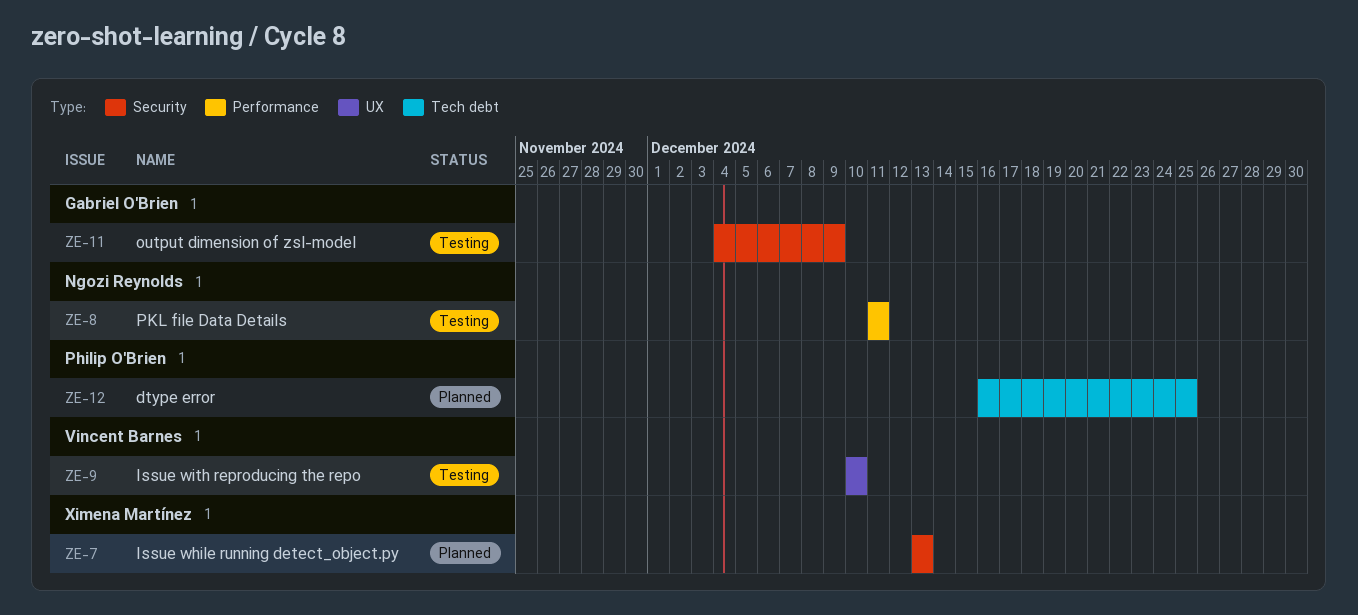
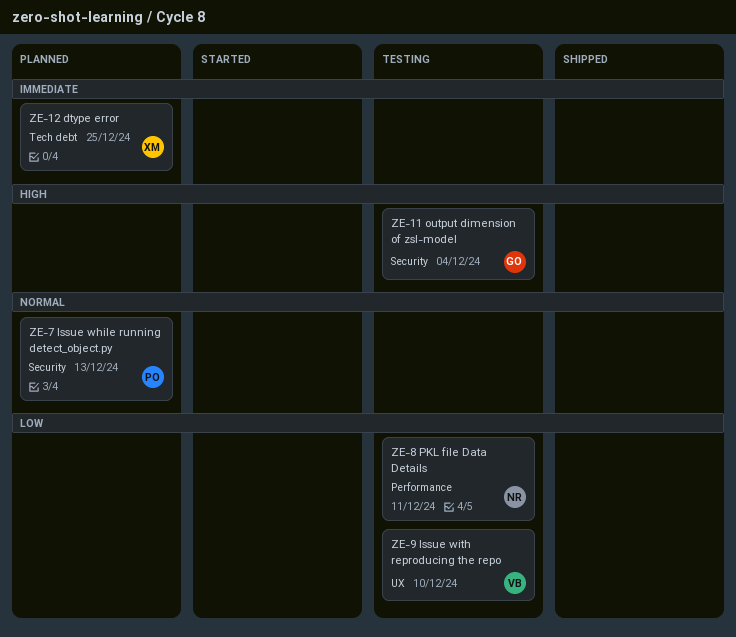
ZE-7, owner: Ximena Martínez -> Philip O'Brien
ZE-11, due: Dec 9 -> Dec 4
ZE-12, owner: Philip O'Brien -> Ximena Martínez

